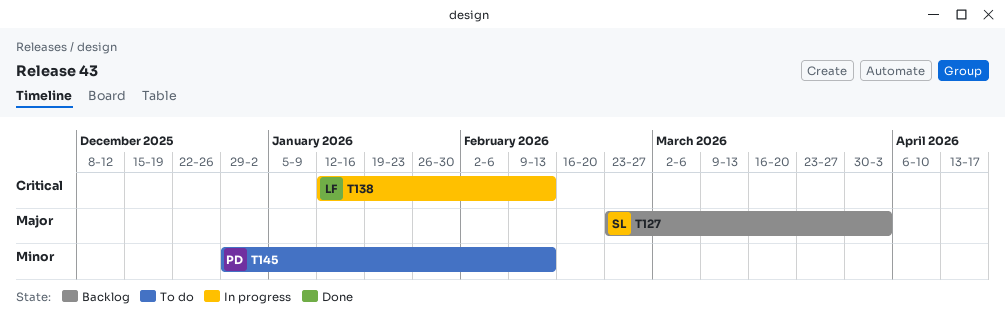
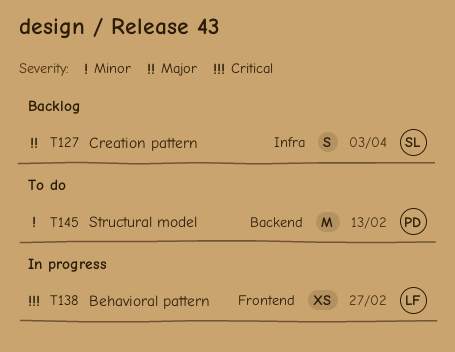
T138, due: Feb 13 -> Feb 27

